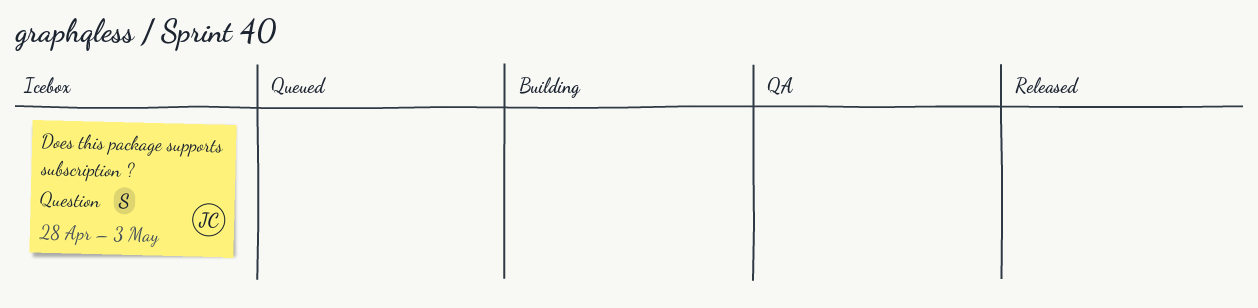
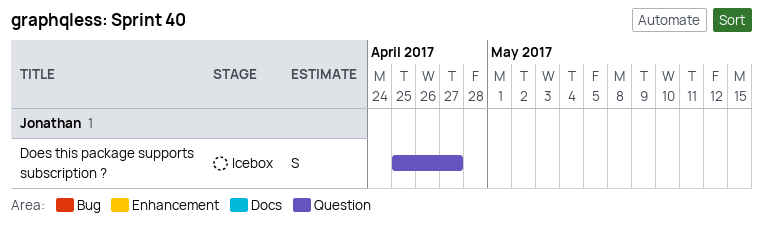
Does this package supports subscription ?, start: Apr 28 -> Apr 25
Does this package supports subscription ?, due: May 3 -> Apr 27

